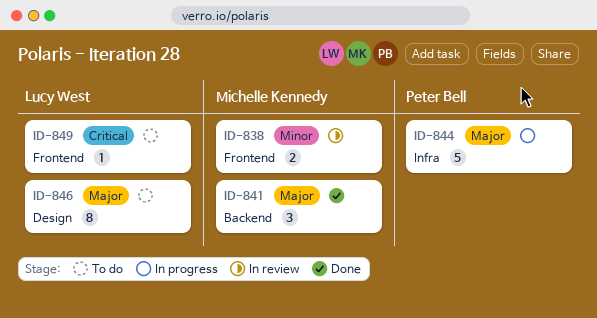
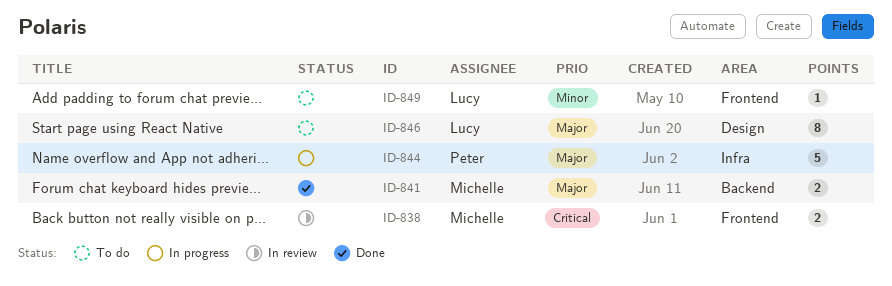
ID-838, priority: Minor -> Critical
ID-841, estimate: 3 -> 2
ID-849, priority: Critical -> Minor

